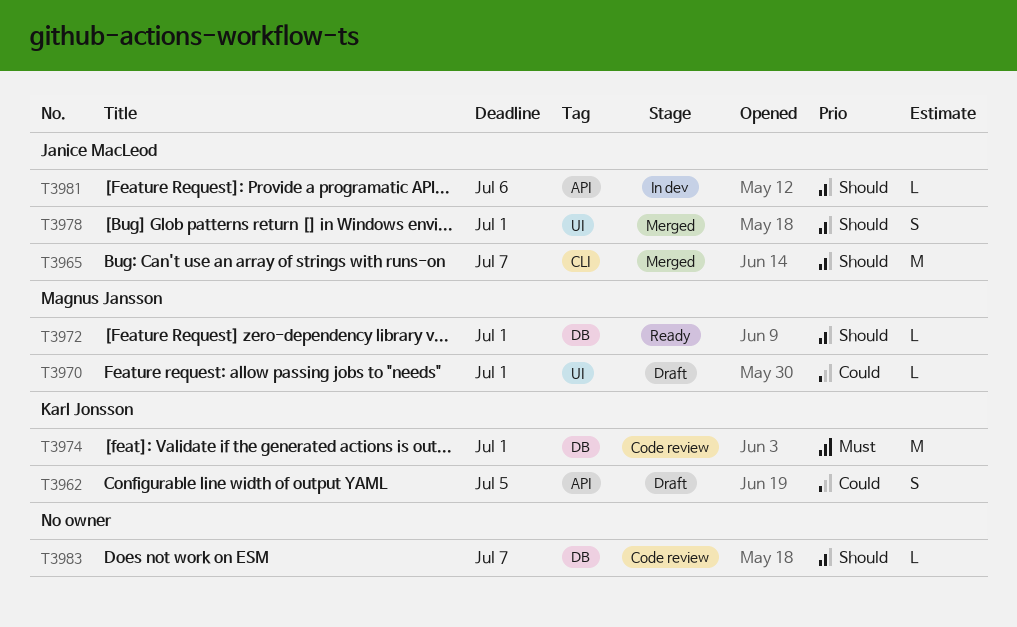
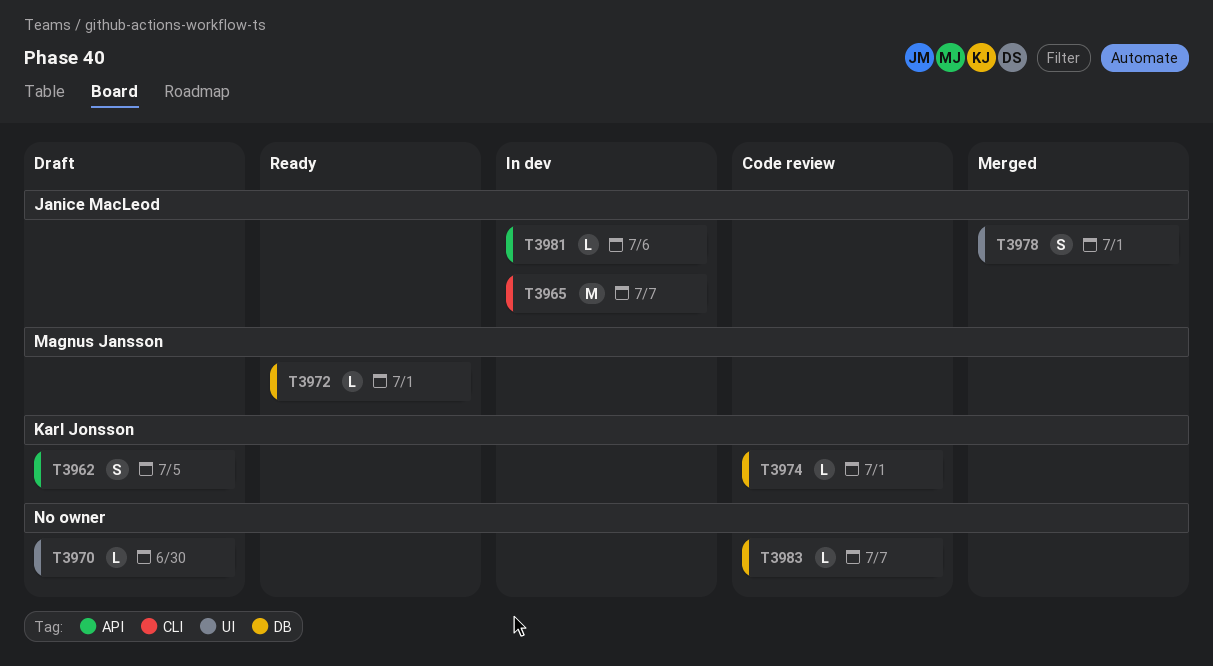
T3965, status: Merged -> In dev
T3970, owner: Magnus Jansson -> none
T3970, due: Jul 1 -> Jun 30
T3974, estimate: M -> L

